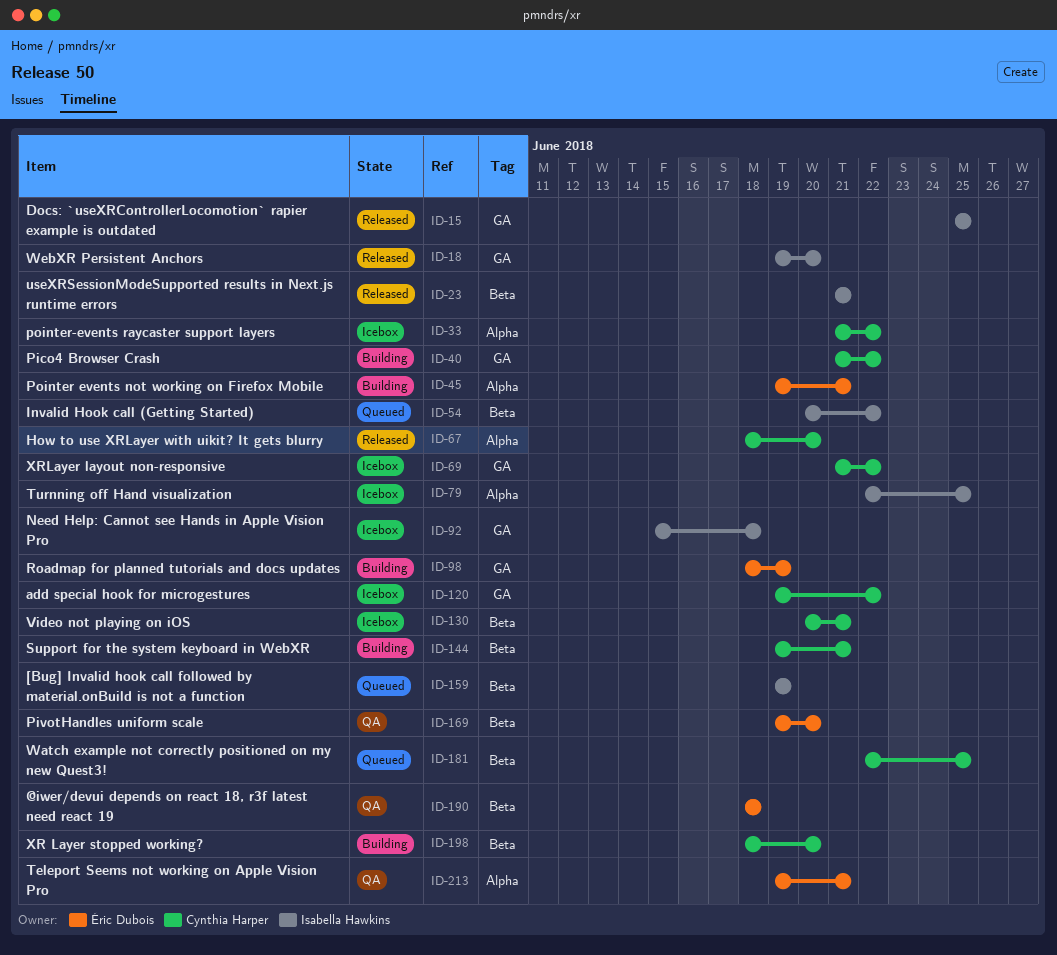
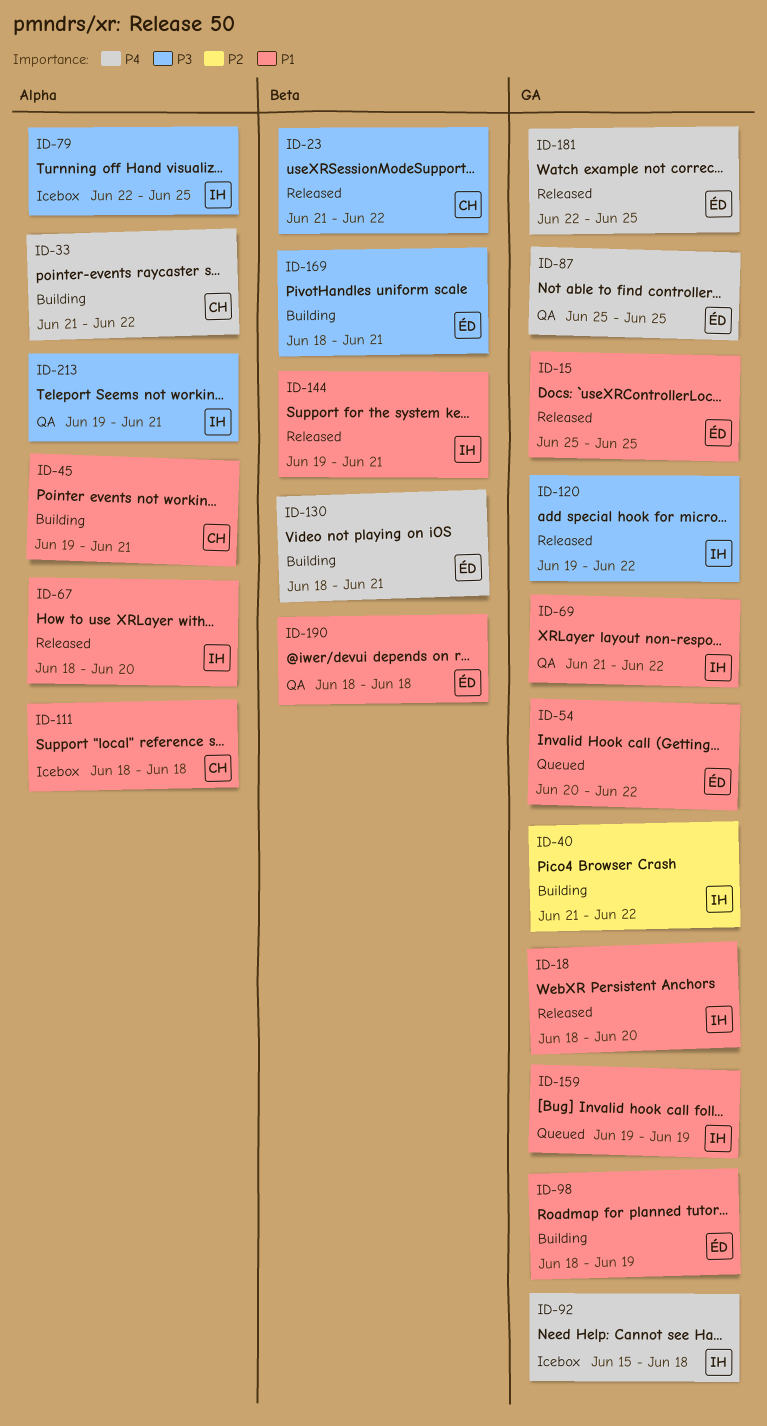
ID-15, owner: Isabella Hawkins -> Éric Dubois
ID-18, start: Jun 19 -> Jun 18
ID-23, owner: Isabella Hawkins -> Cynthia Harper
ID-23, due: Jun 21 -> Jun 22
ID-33, status: Icebox -> Building
ID-40, owner: Cynthia Harper -> Isabella Hawkins
ID-45, owner: Éric Dubois -> Cynthia Harper
ID-54, owner: Isabella Hawkins -> Éric Dubois
ID-54, label: Beta -> GA
ID-67, owner: Cynthia Harper -> Isabella Hawkins
ID-69, status: Icebox -> QA
ID-69, owner: Cynthia Harper -> Isabella Hawkins
ID-87: none -> present
ID-111: none -> present
ID-120, status: Icebox -> Released
ID-120, owner: Cynthia Harper -> Isabella Hawkins
ID-130, status: Icebox -> Building
ID-130, owner: Cynthia Harper -> Éric Dubois
ID-130, start: Jun 20 -> Jun 18
ID-144, status: Building -> Released
ID-144, owner: Cynthia Harper -> Isabella Hawkins
ID-159, label: Beta -> GA
ID-169, status: QA -> Building
ID-169, start: Jun 19 -> Jun 18
ID-169, due: Jun 20 -> Jun 21
ID-181, status: Queued -> Released
ID-181, owner: Cynthia Harper -> Éric Dubois
ID-181, label: Beta -> GA
ID-198: present -> none
ID-213, owner: Éric Dubois -> Isabella Hawkins

